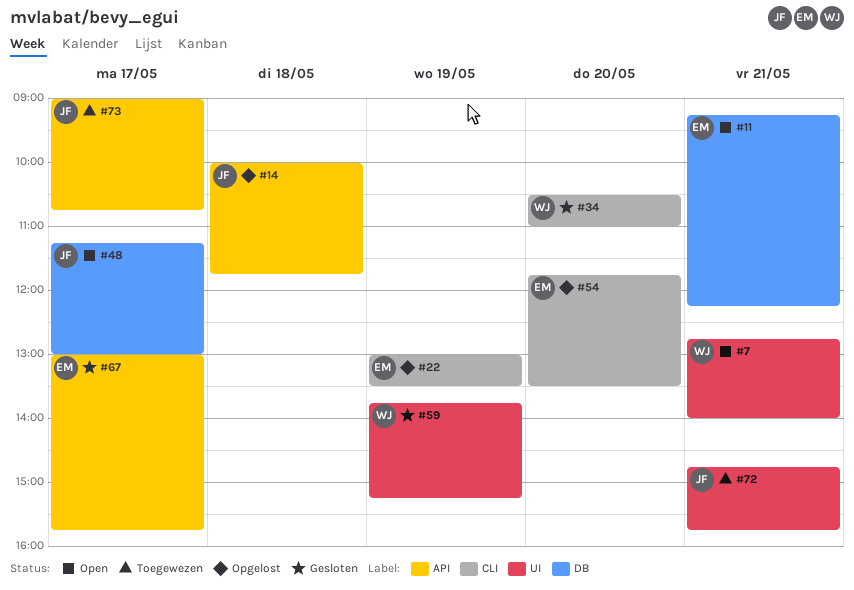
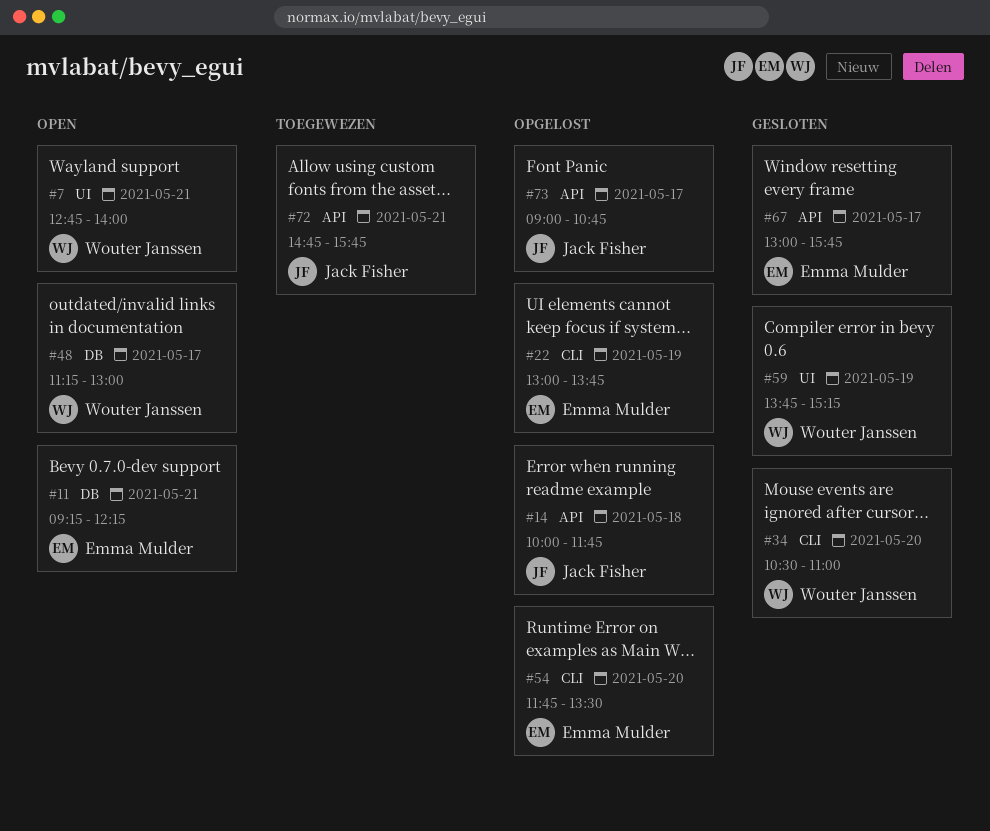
#22, ends: 13:30 -> 13:45
#48, owner: Jack Fisher -> Wouter Janssen
#72, label: UI -> API
#73, status: Toegewezen -> Opgelost

